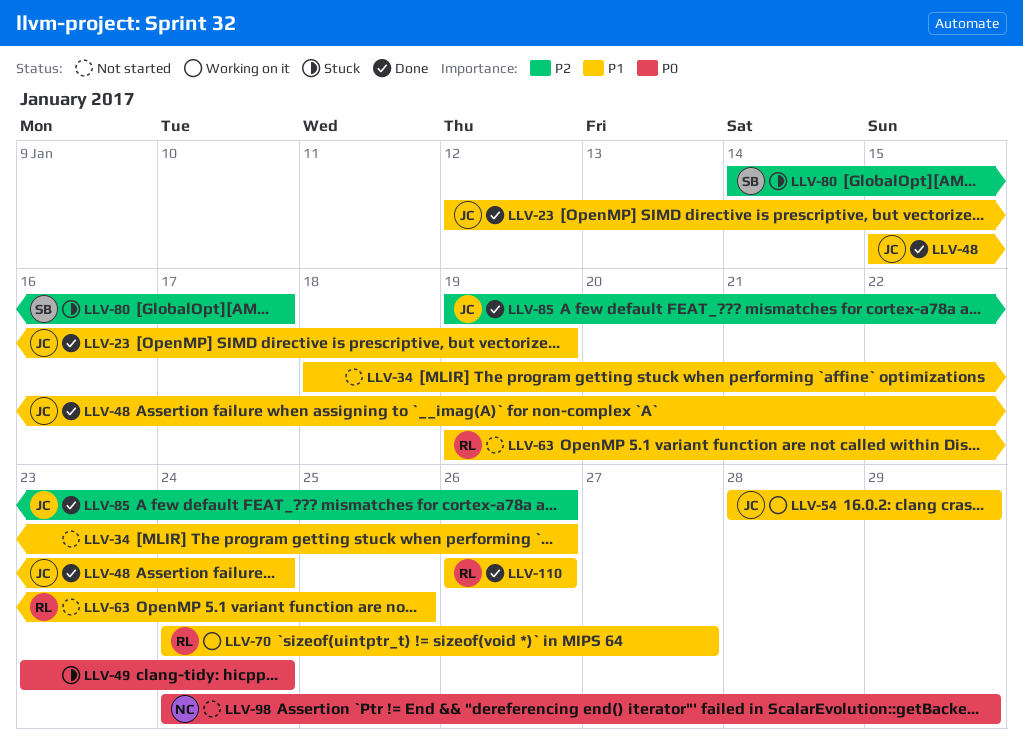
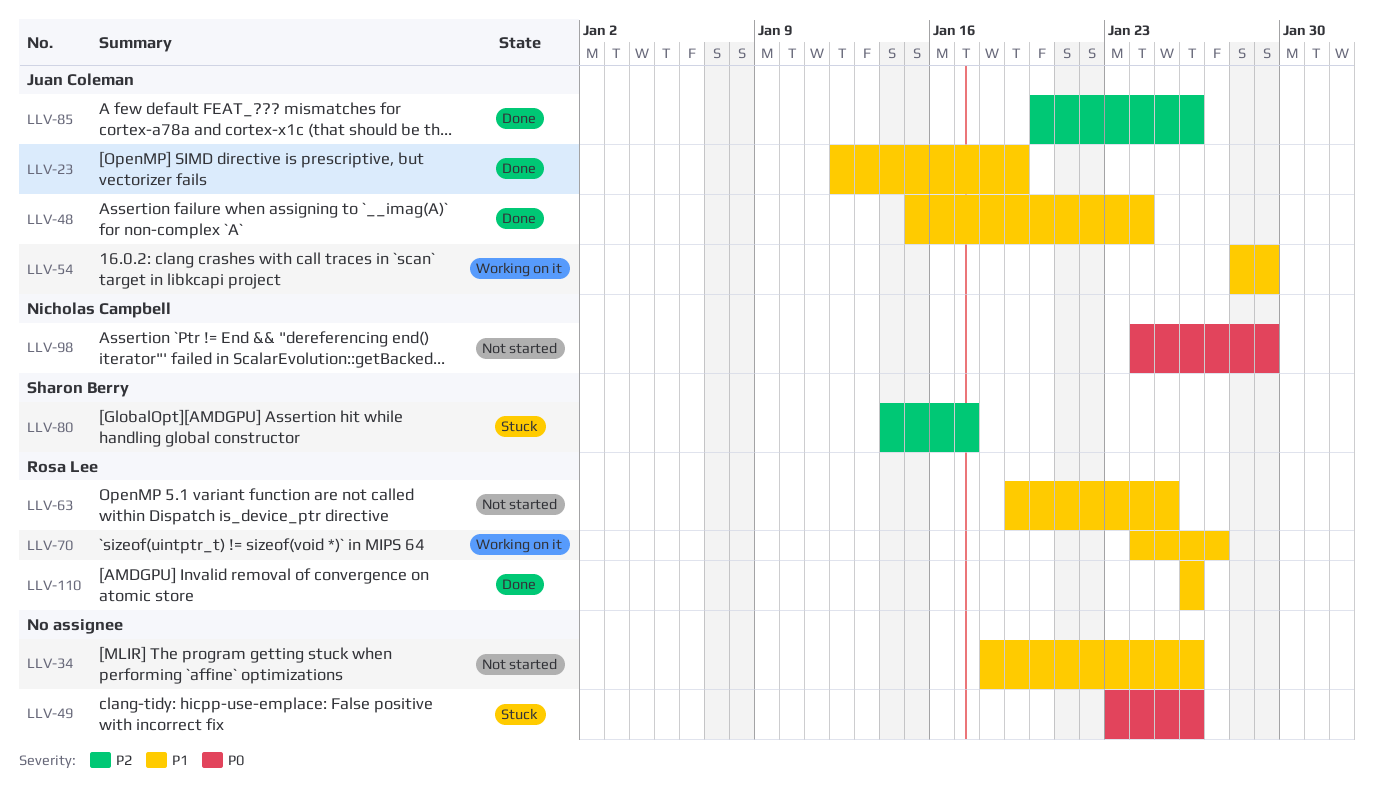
LLV-49, due: Jan 24 -> Jan 26
LLV-85, start: Jan 19 -> Jan 20

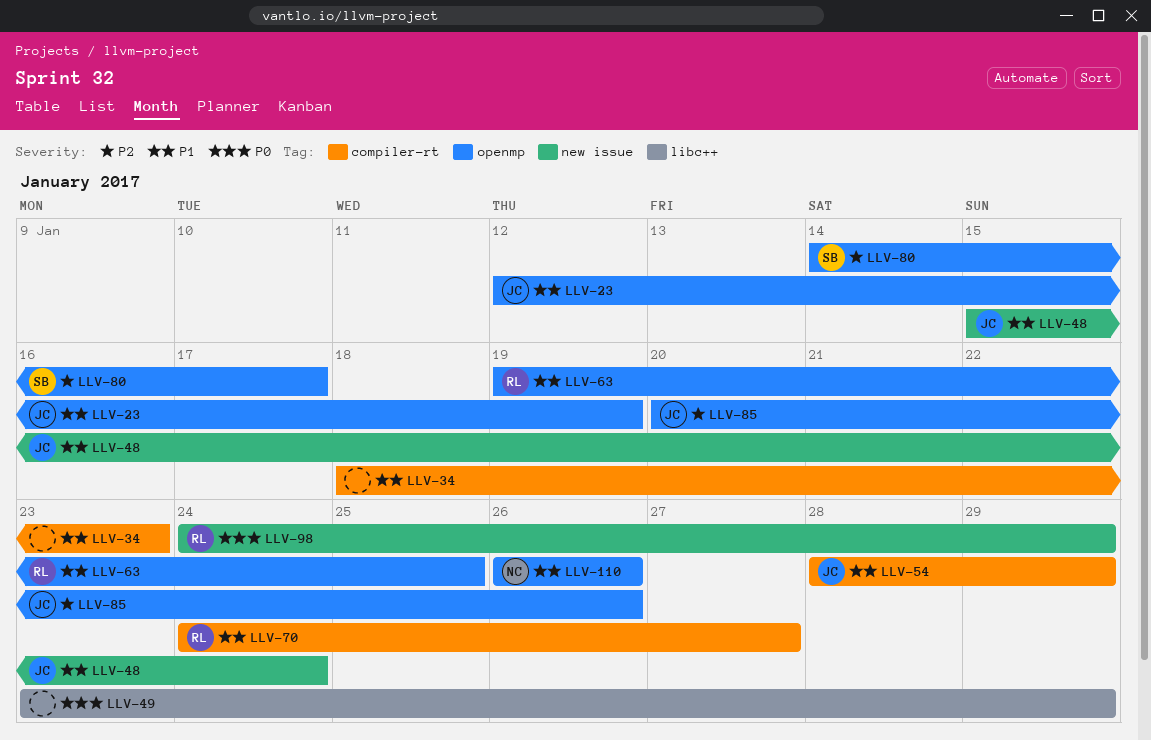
LLV-34, due: Jan 26 -> Jan 23
LLV-49, due: Jan 26 -> Jan 29
LLV-98, owner: Nicholas Campbell -> Rosa Lee
LLV-110, owner: Rosa Lee -> Nicholas Campbell

